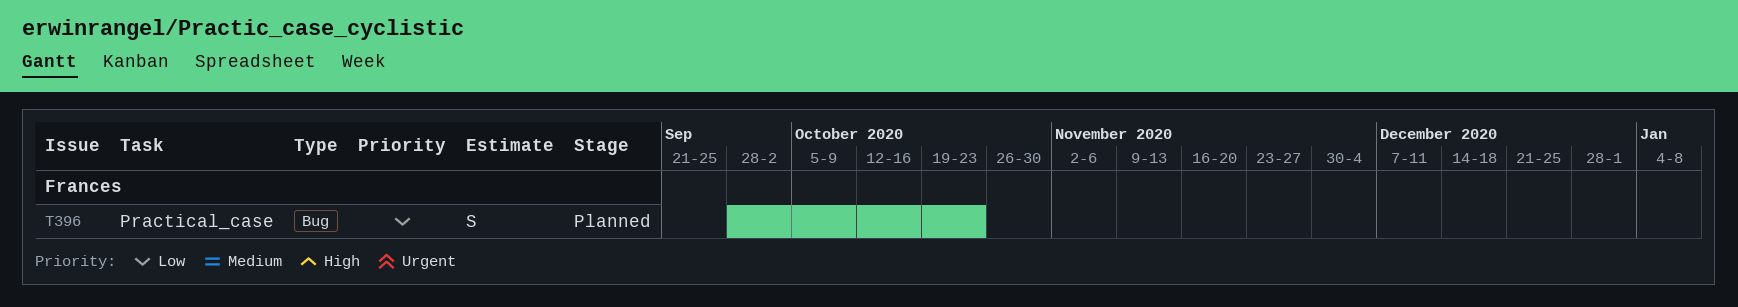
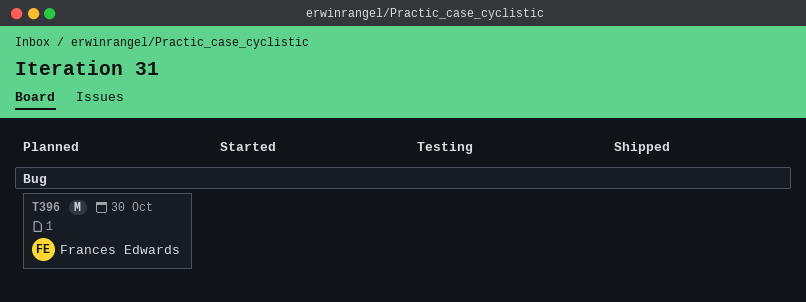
T396, estimate: S -> M
T396, due: Oct 23 -> Oct 30

